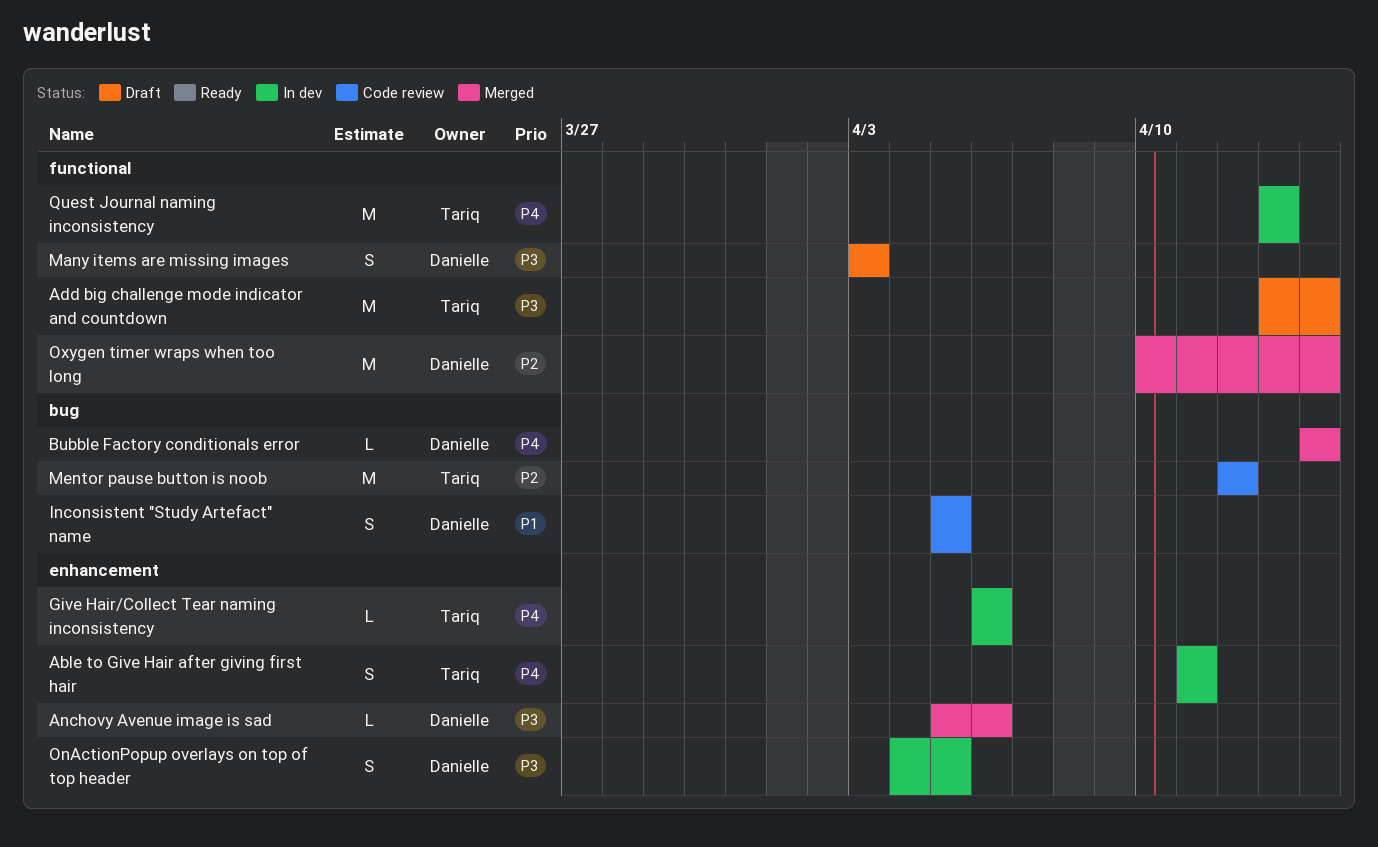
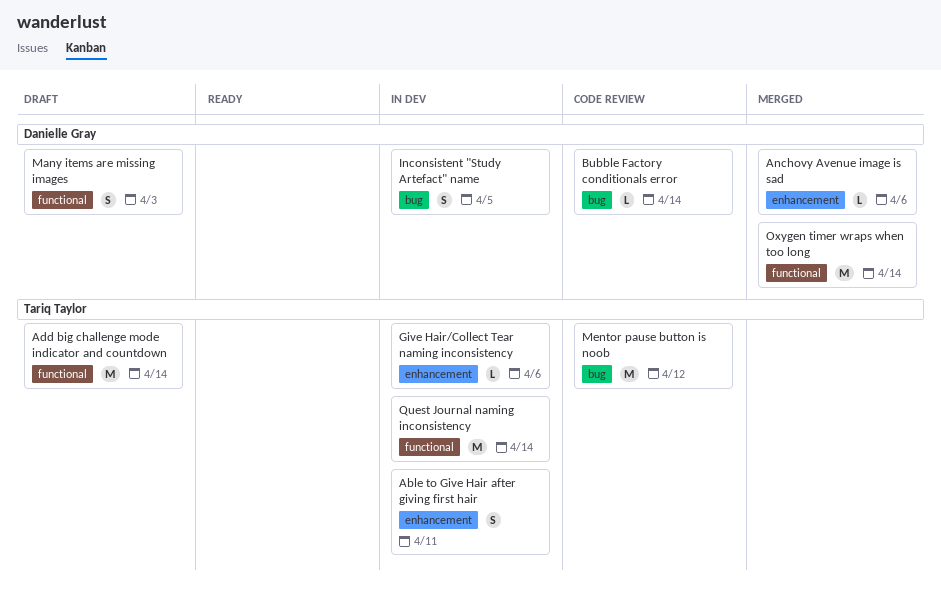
Bubble Factory conditionals error, status: Merged -> Code review
Inconsistent "Study Artefact" name, status: Code review -> In dev
OnActionPopup overlays on top of top header: present -> none
Quest Journal naming inconsistency, due: Apr 13 -> Apr 14

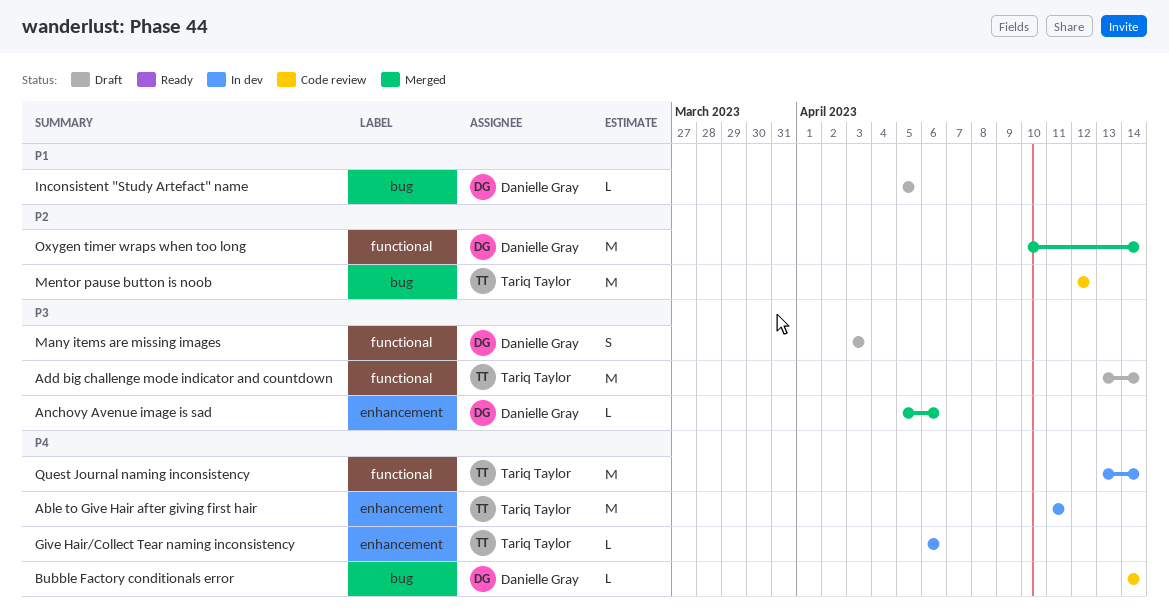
Able to Give Hair after giving first hair, estimate: S -> M
Inconsistent "Study Artefact" name, status: In dev -> Draft
Inconsistent "Study Artefact" name, estimate: S -> L

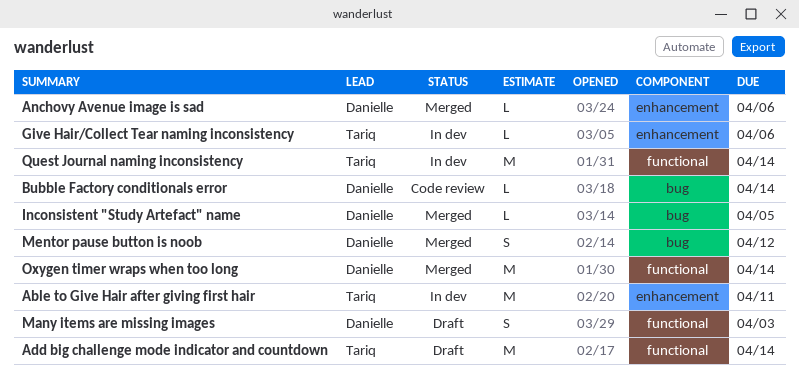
Inconsistent "Study Artefact" name, status: Draft -> Merged
Mentor pause button is noob, status: Code review -> Merged
Mentor pause button is noob, owner: Tariq Taylor -> Danielle Gray
Mentor pause button is noob, estimate: M -> S

